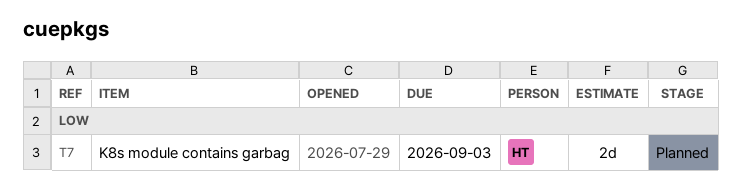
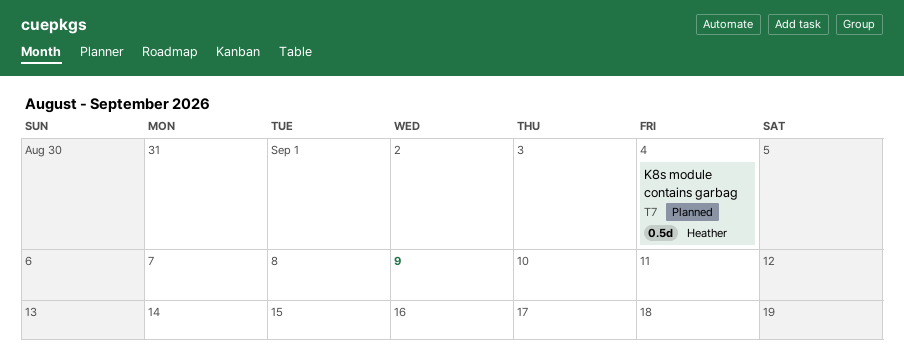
T7, estimate: 2d -> 0.5d
T7, due: Sep 3 -> Sep 4

